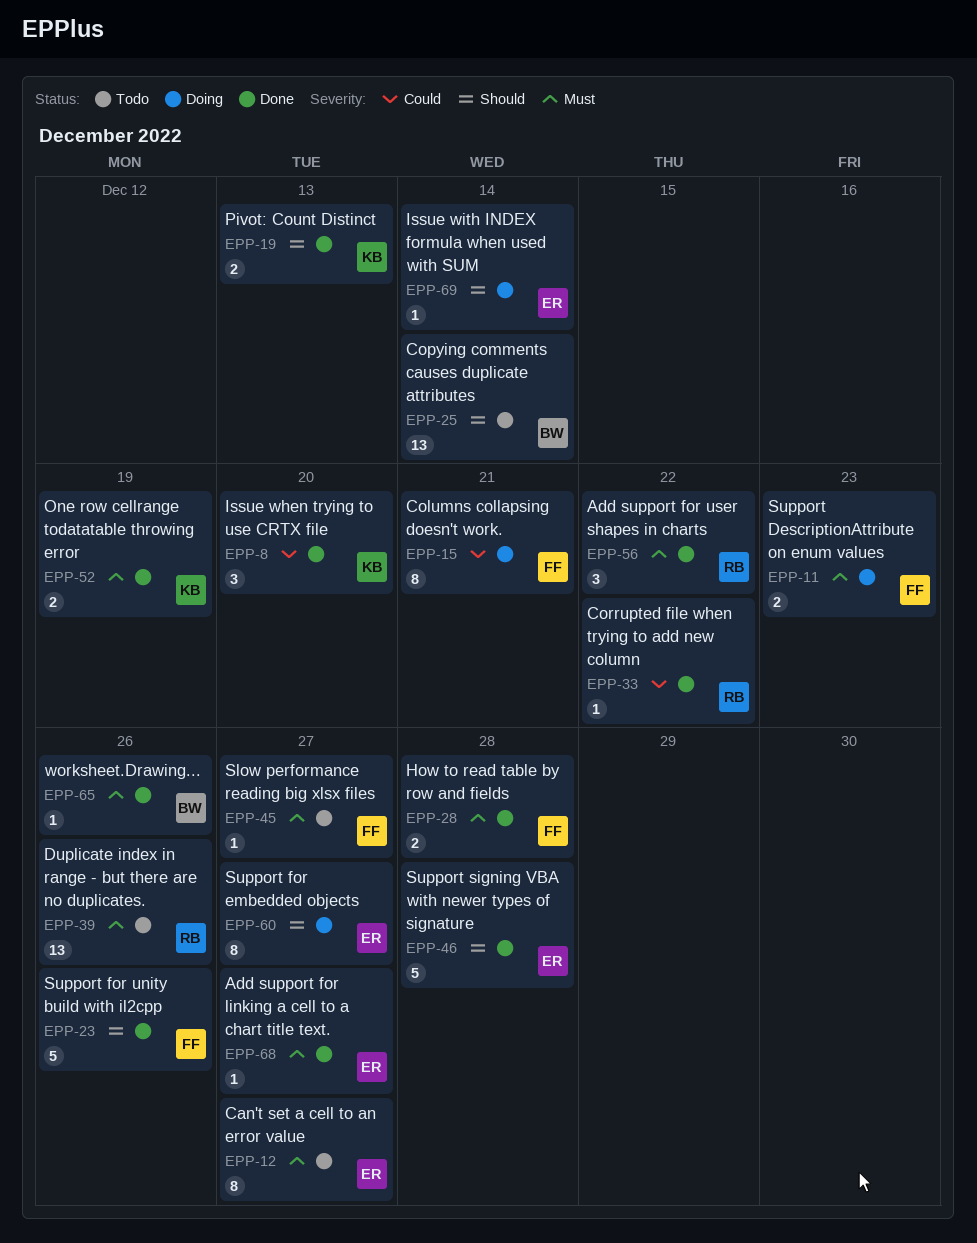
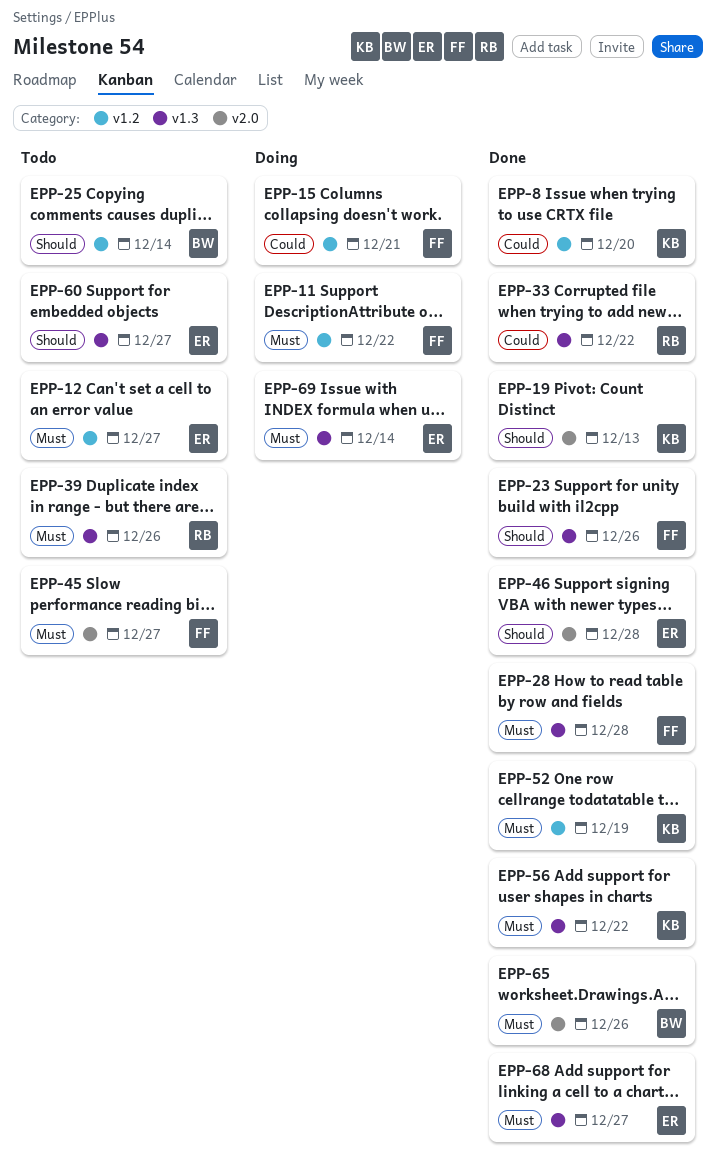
EPP-11, due: Dec 23 -> Dec 22
EPP-56, owner: RB -> KB
EPP-60, status: Doing -> Todo
EPP-69, priority: Should -> Must

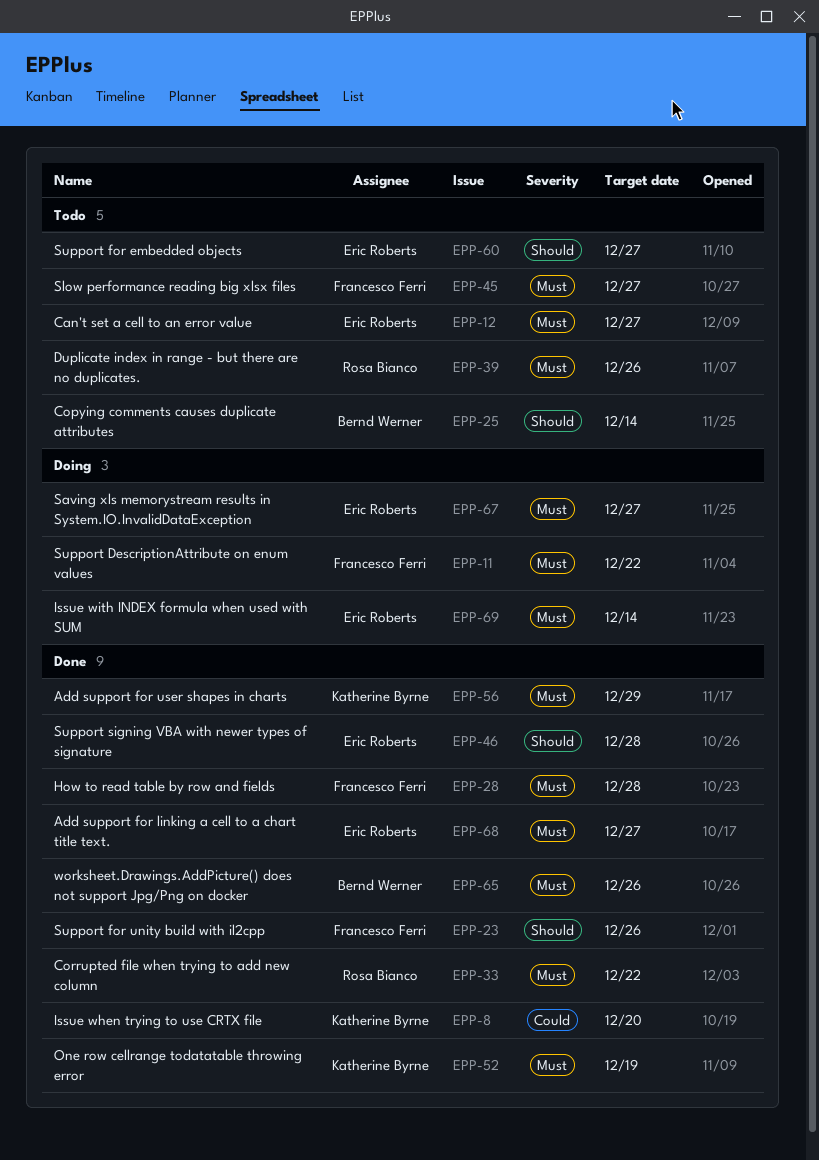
EPP-15: present -> none
EPP-19: present -> none
EPP-33, priority: Could -> Must
EPP-56, due: Dec 22 -> Dec 29
EPP-67: none -> present

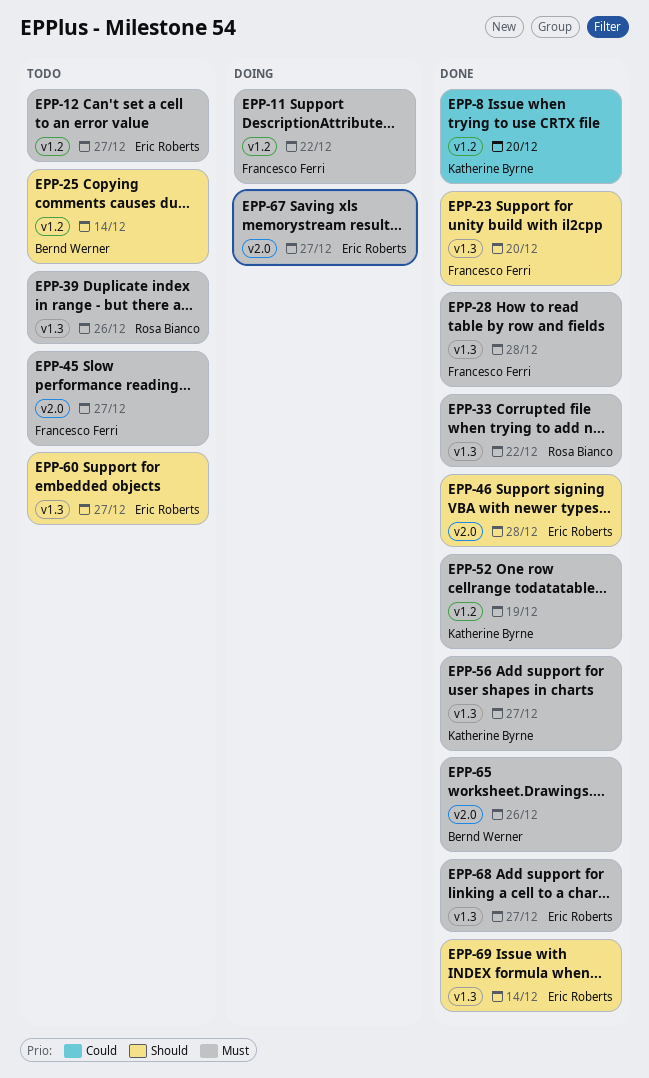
EPP-23, due: Dec 26 -> Dec 20
EPP-56, due: Dec 29 -> Dec 27
EPP-69, status: Doing -> Done
EPP-69, priority: Must -> Should

